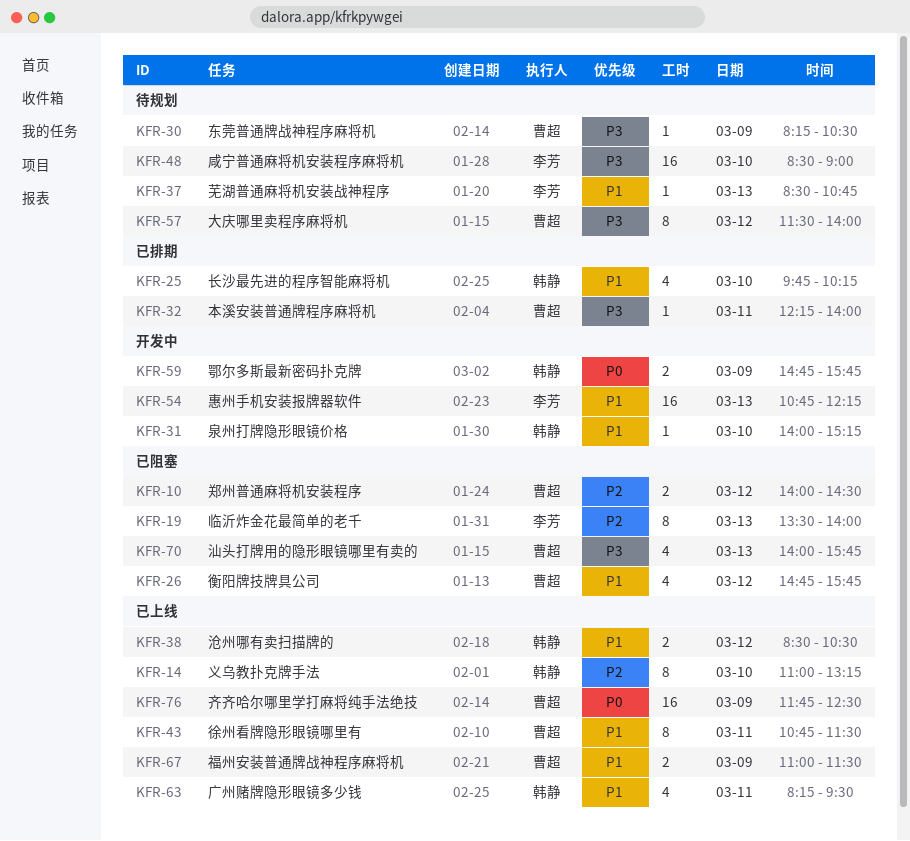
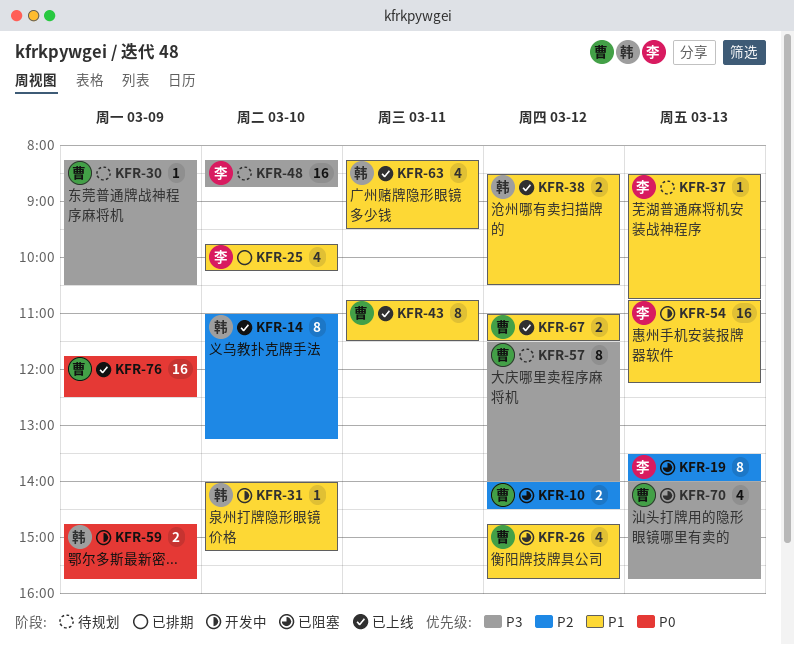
KFR-25, owner: 韩静 -> 李芳
KFR-32: present -> none
KFR-48, begins: 08:30 -> 08:15
KFR-48, ends: 09:00 -> 08:45
KFR-67, day: Mar 9 -> Mar 12

